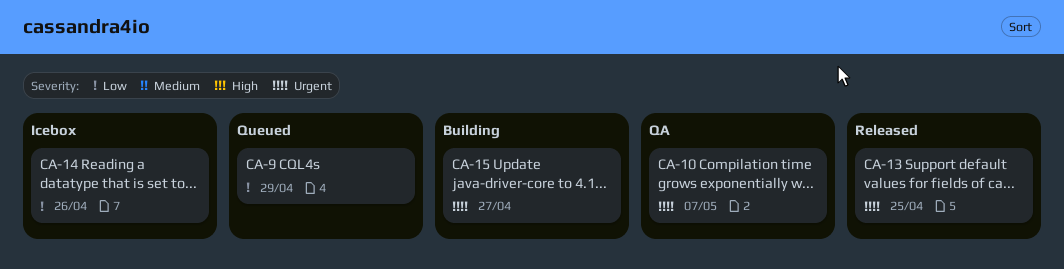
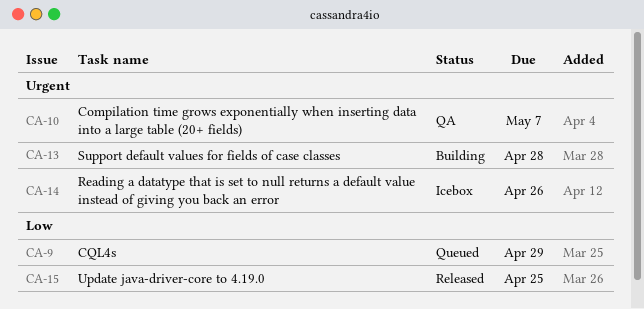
CA-13, status: Released -> Building
CA-13, due: Apr 25 -> Apr 28
CA-14, priority: Low -> Urgent
CA-15, status: Building -> Released
CA-15, priority: Urgent -> Low
CA-15, due: Apr 27 -> Apr 25

